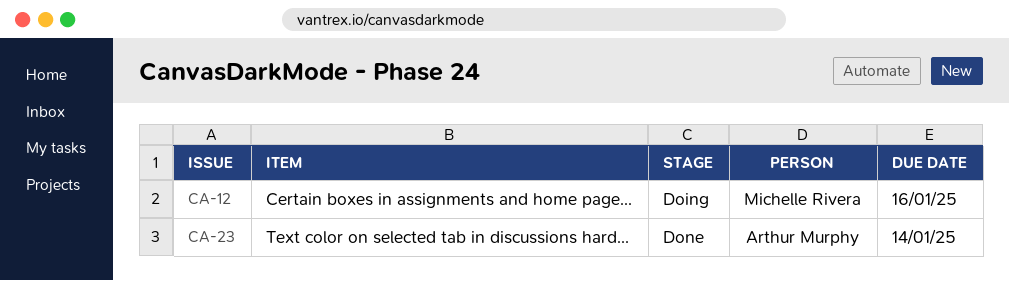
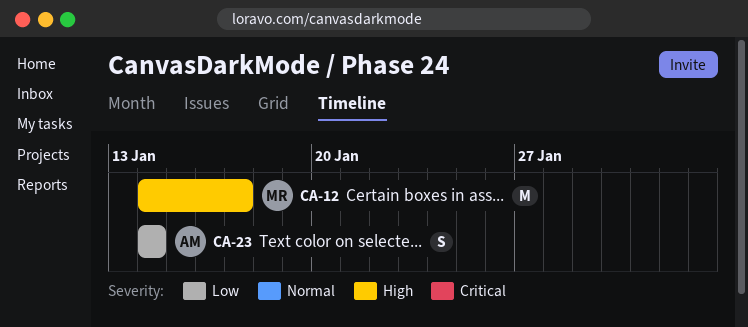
CA-12, due: Jan 16 -> Jan 17

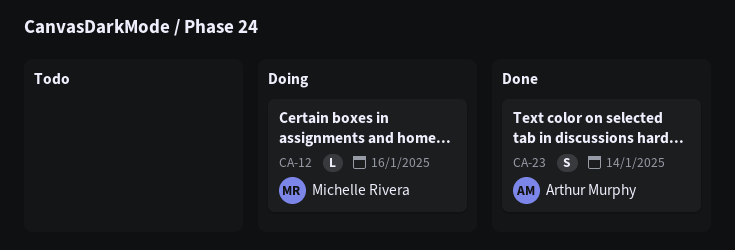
CA-12, estimate: M -> L
CA-12, due: Jan 17 -> Jan 16

